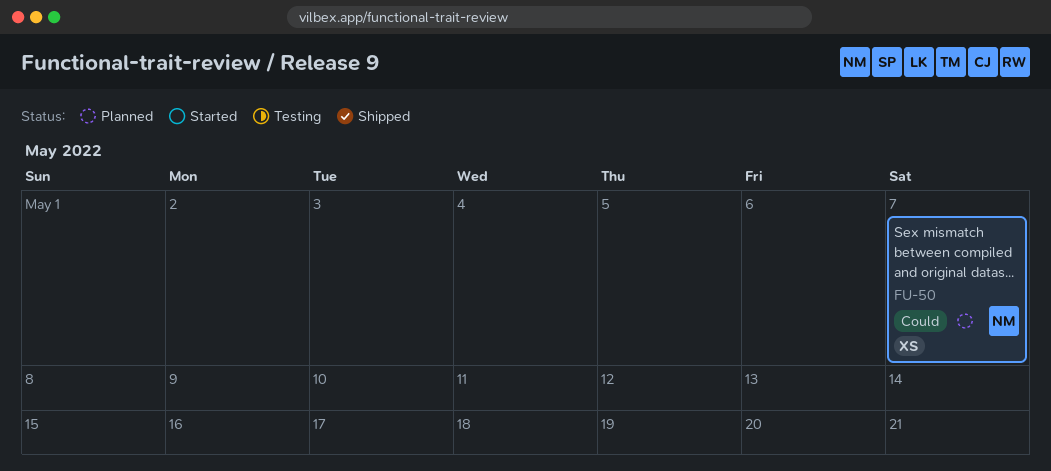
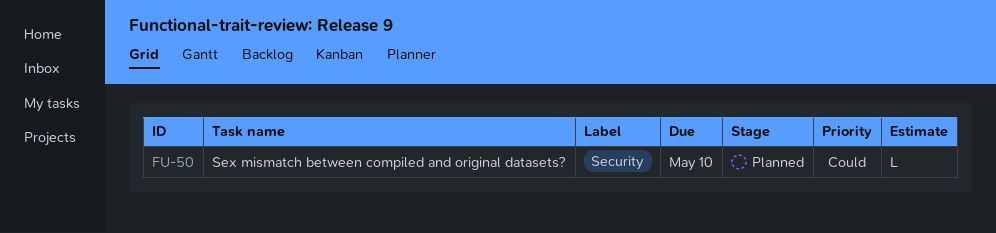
FU-50, estimate: XS -> L
FU-50, due: May 7 -> May 10

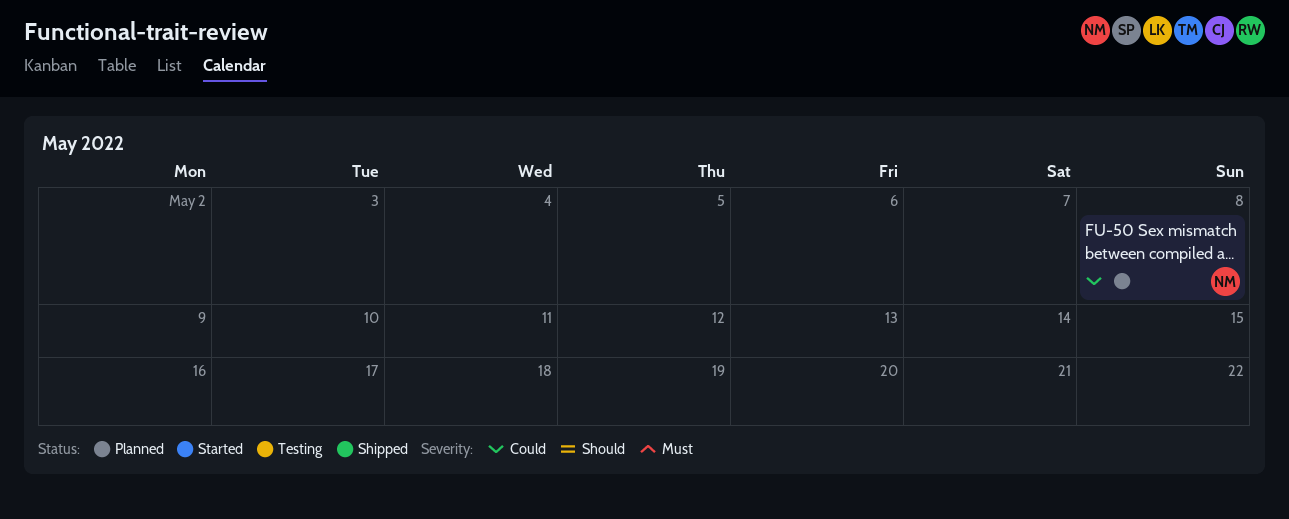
FU-50, due: May 10 -> May 8

